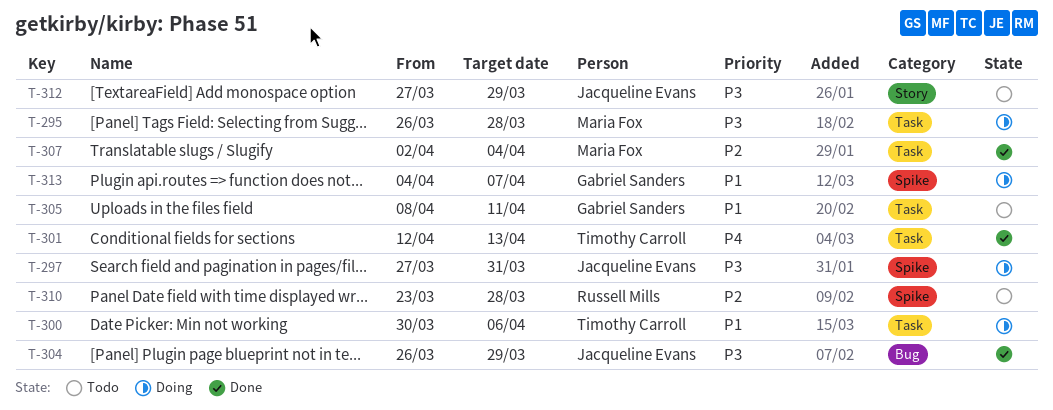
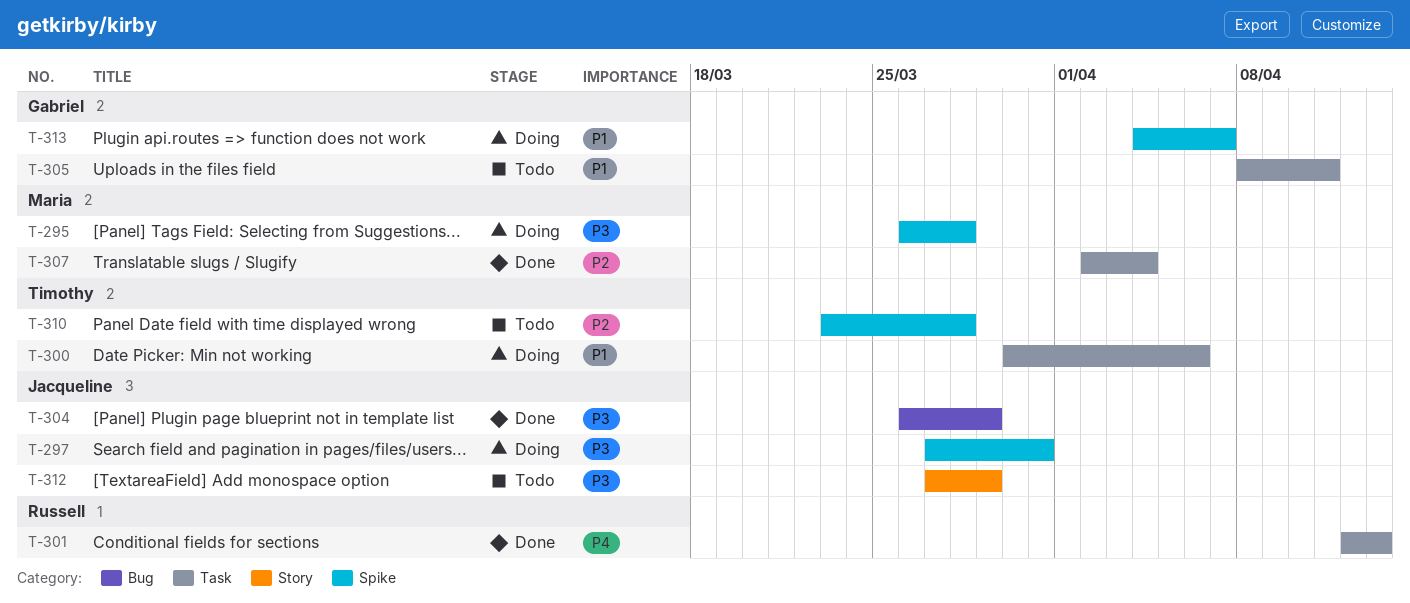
T-295, label: Task -> Spike
T-301, owner: Timothy Carroll -> Russell Mills
T-310, owner: Russell Mills -> Timothy Carroll

